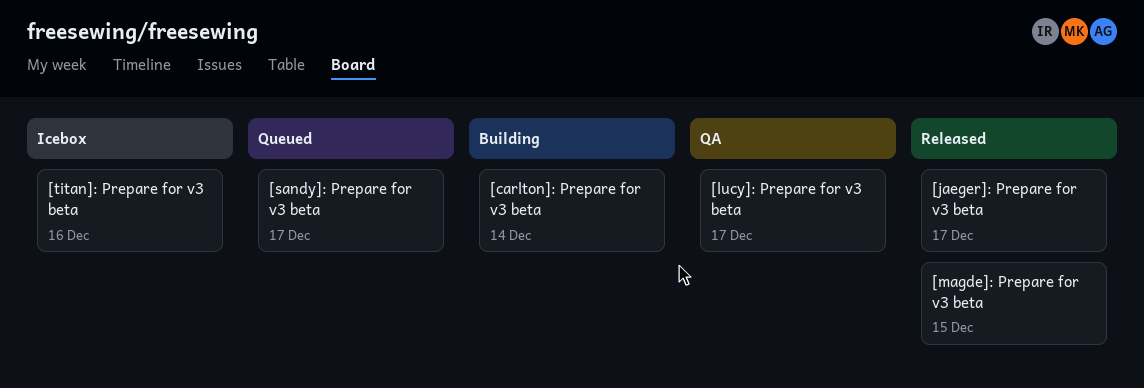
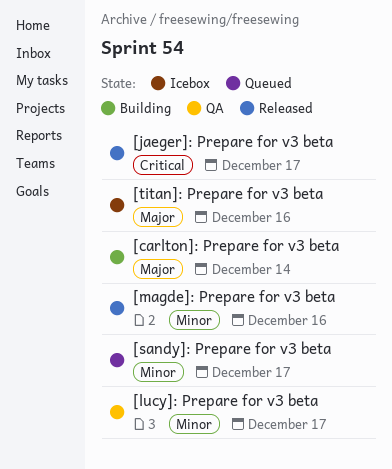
[magde]: Prepare for v3 beta, due: Dec 15 -> Dec 16

